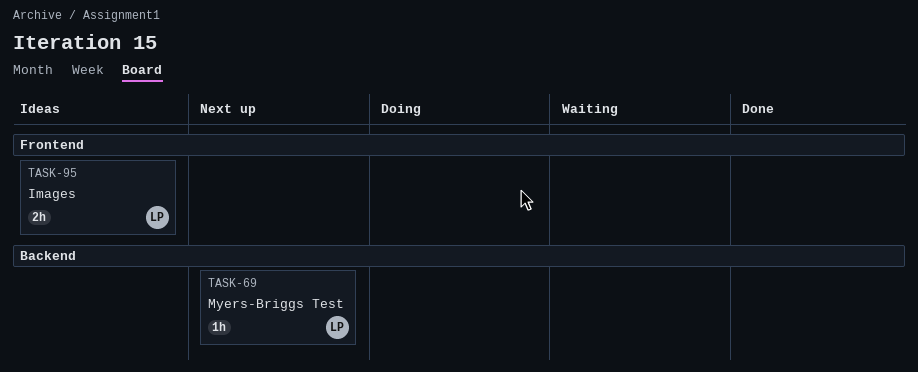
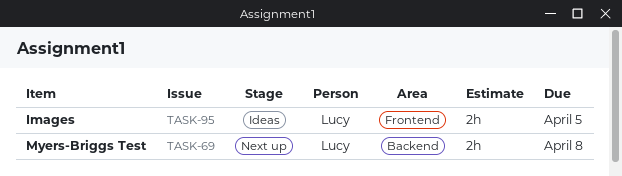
TASK-69, estimate: 1h -> 2h

